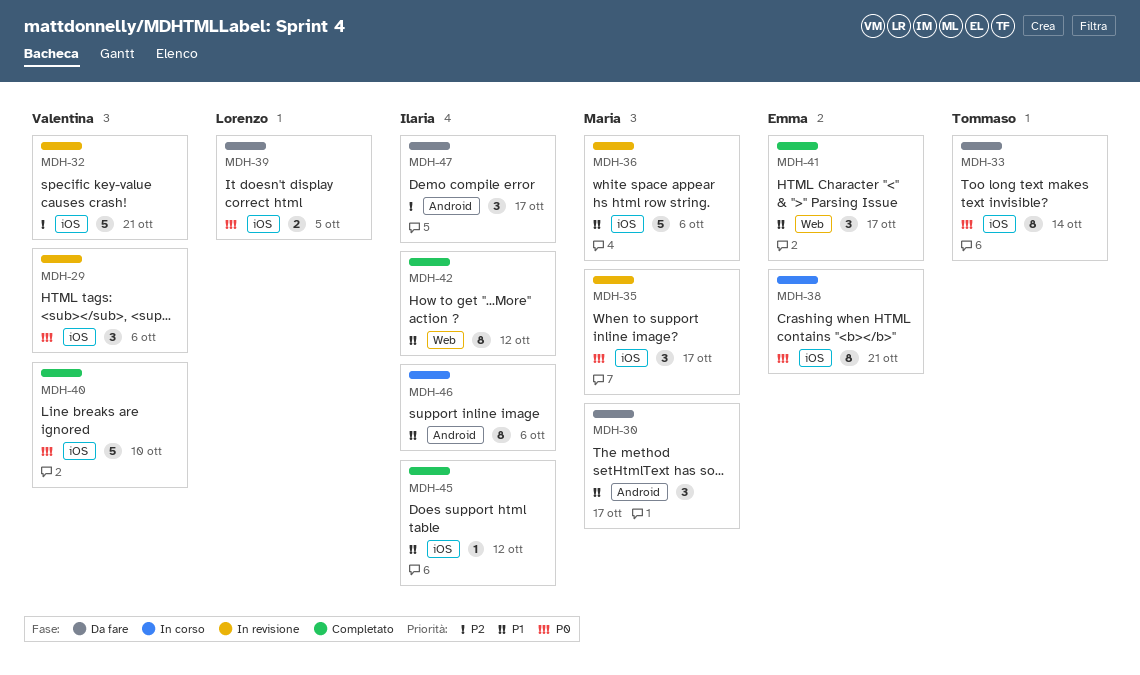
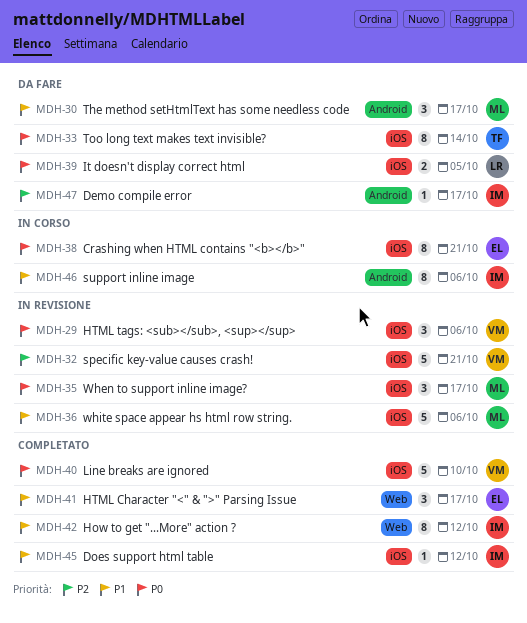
MDH-47, estimate: 3 -> 1

